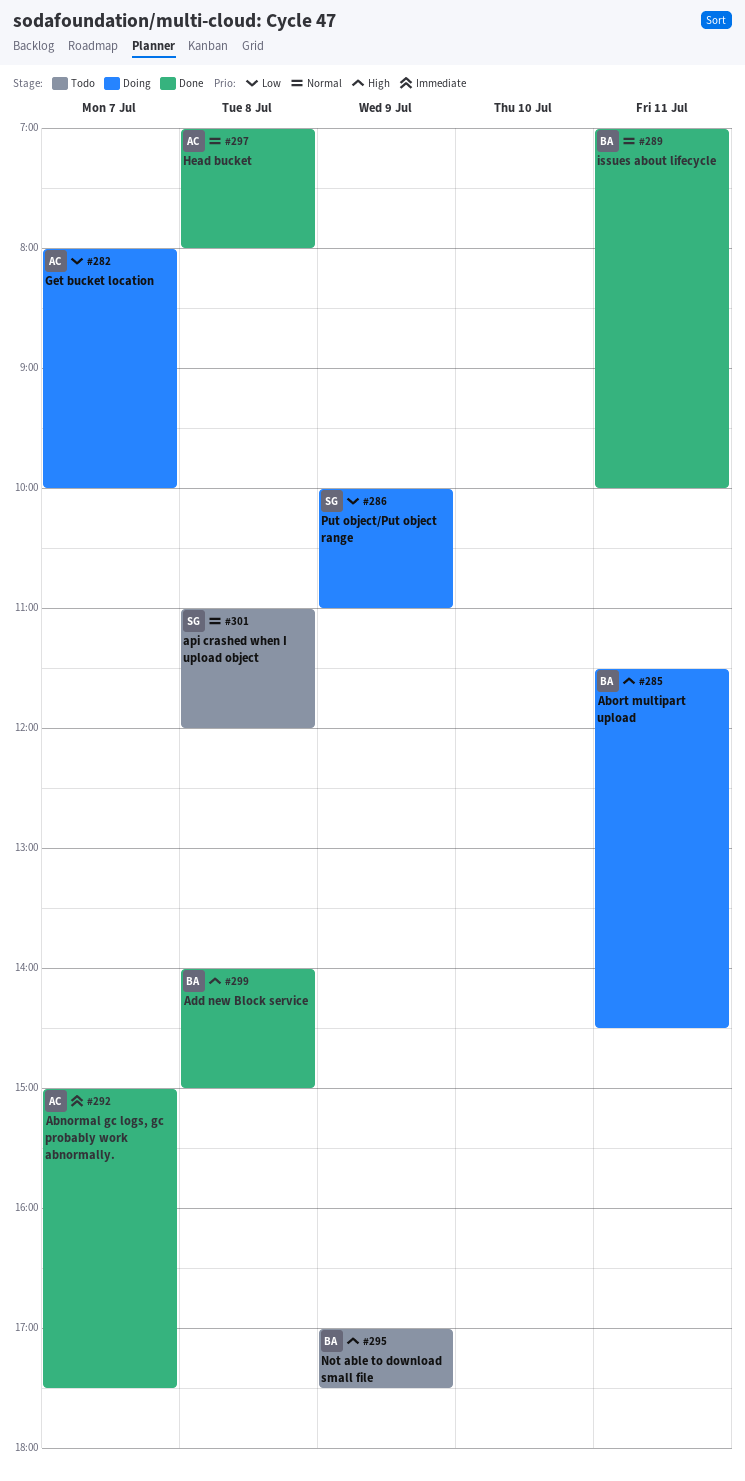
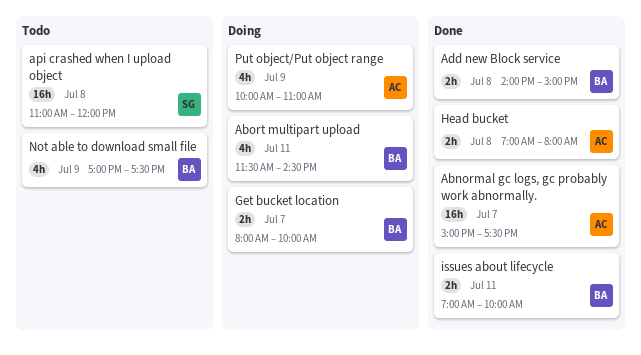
Get bucket location, owner: AC -> BA
Put object/Put object range, owner: SG -> AC

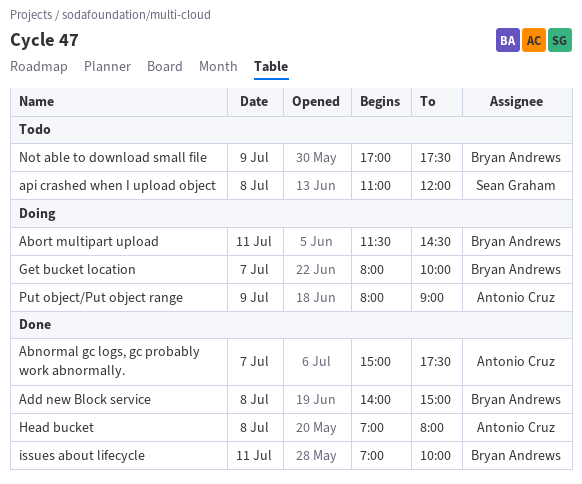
Put object/Put object range, begins: 10:00 -> 08:00
Put object/Put object range, ends: 11:00 -> 09:00

